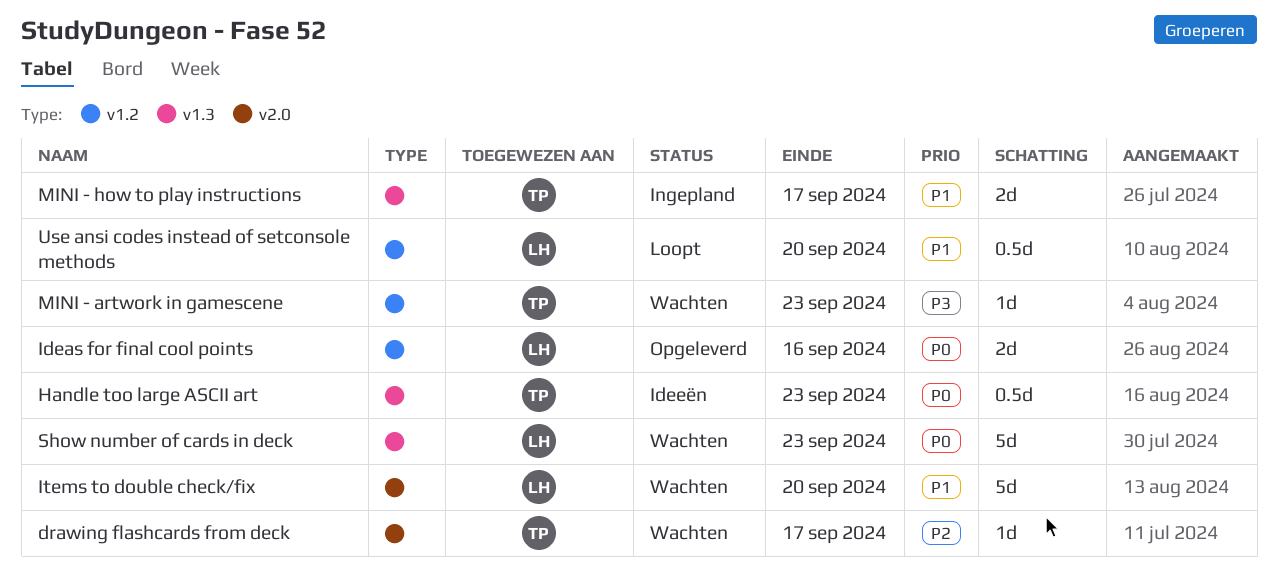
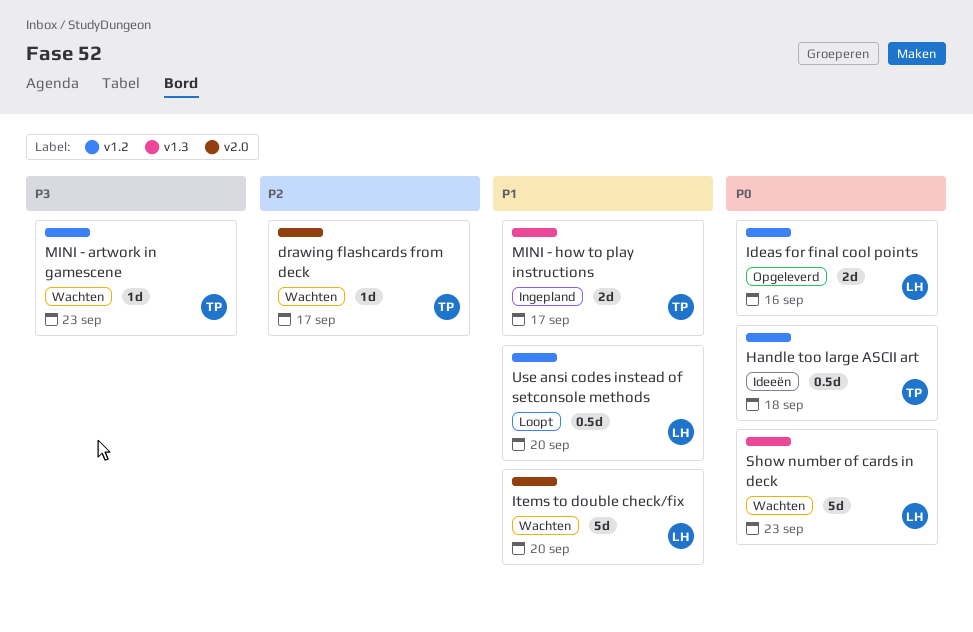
Handle too large ASCII art, label: v1.3 -> v1.2
Handle too large ASCII art, due: Sep 23 -> Sep 18

